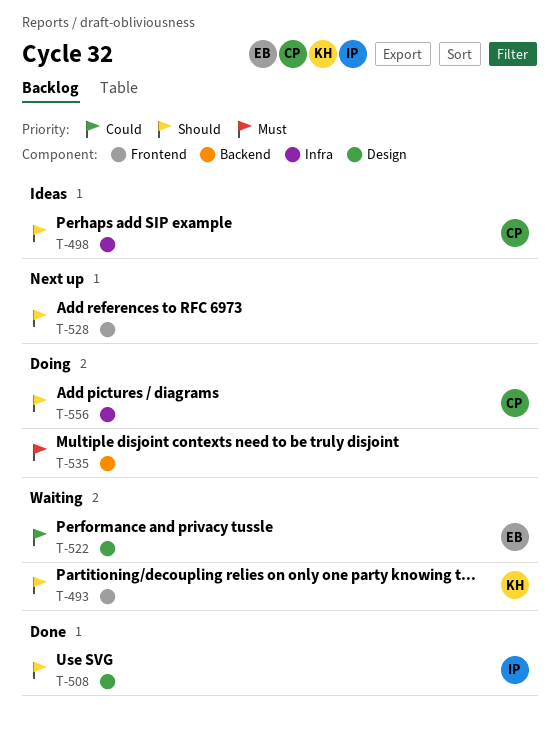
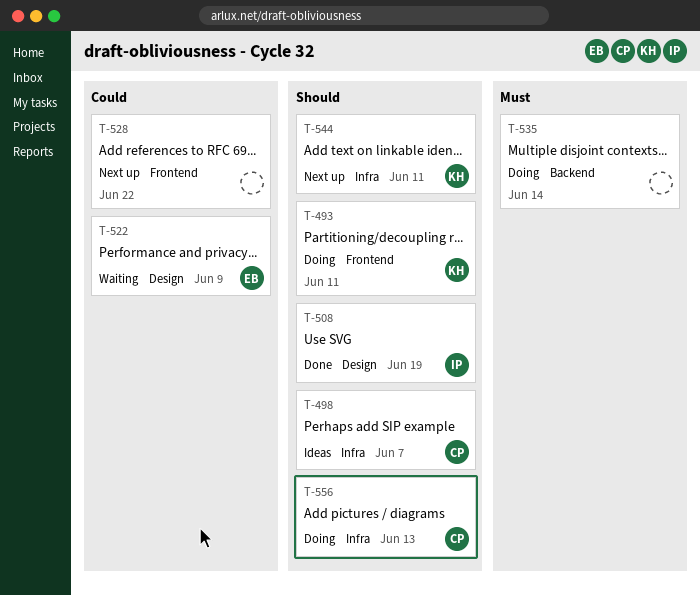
T-493, status: Waiting -> Doing
T-528, priority: Should -> Could
T-544: none -> present

